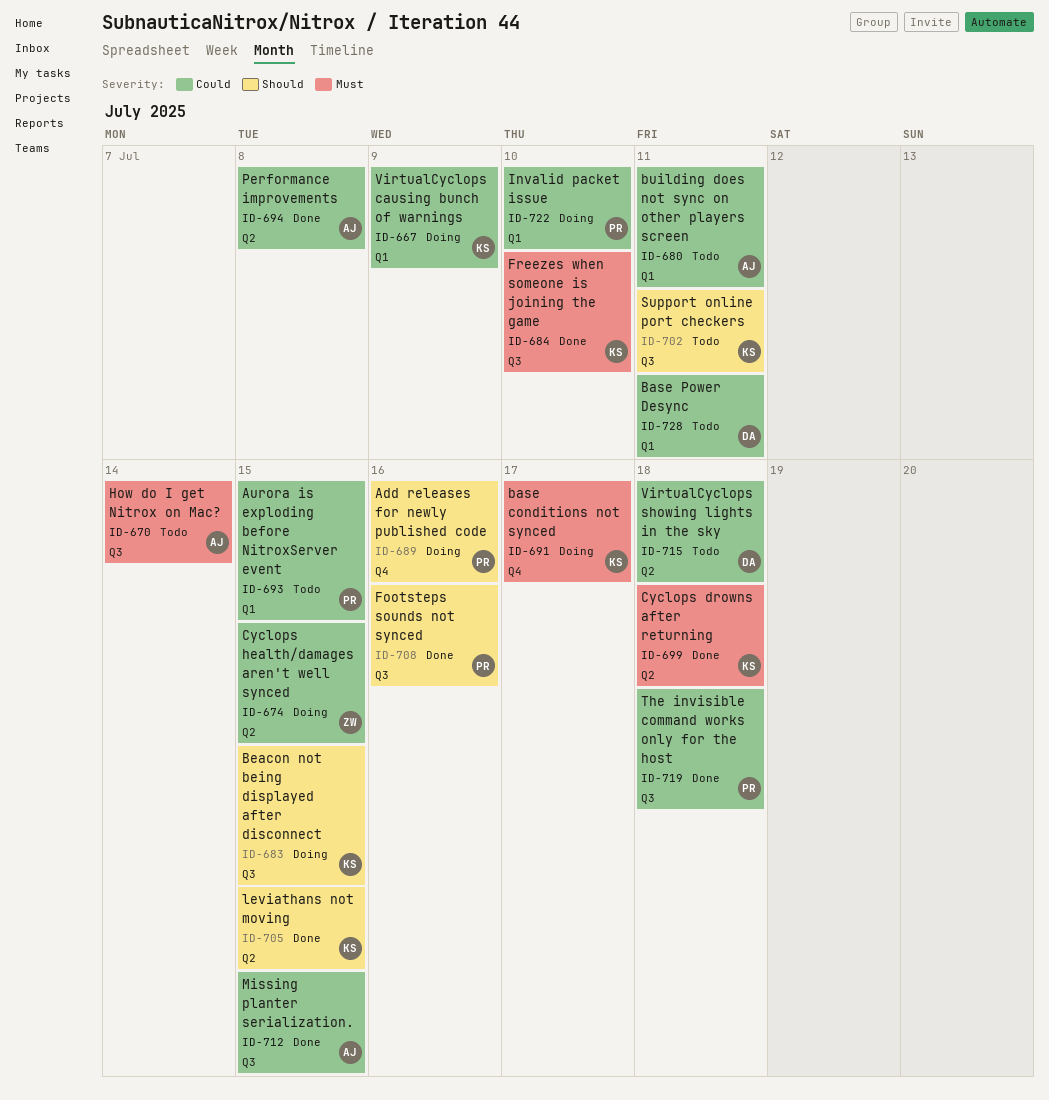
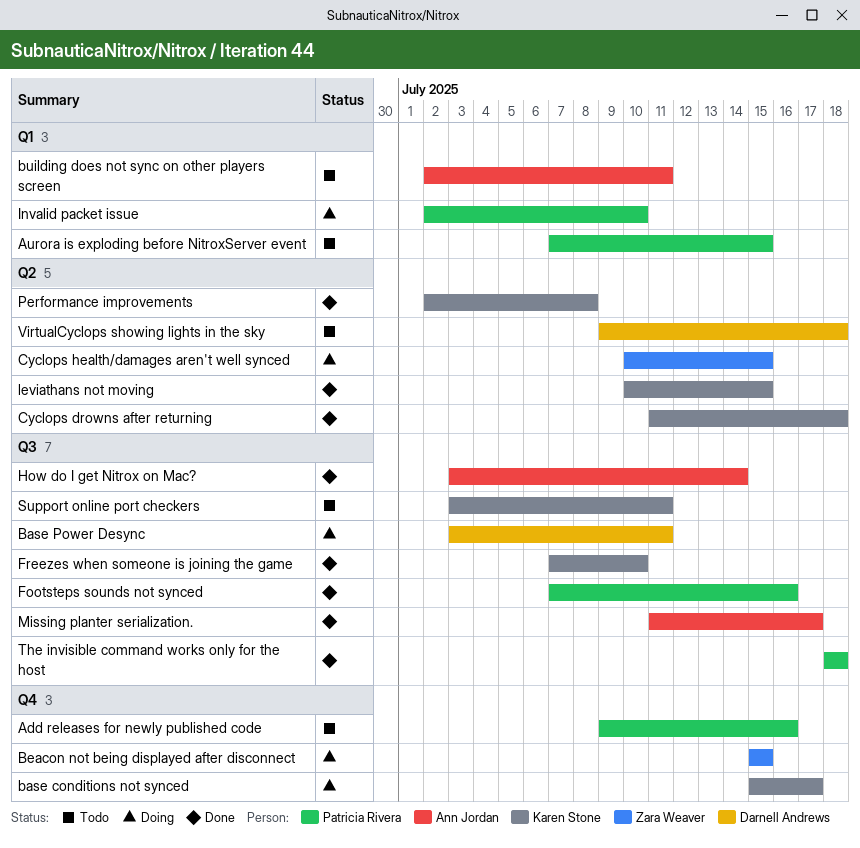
Add releases for newly published code, status: Doing -> Todo
Base Power Desync, status: Todo -> Doing
Base Power Desync, label: Q1 -> Q3
Beacon not being displayed after disconnect, owner: Karen Stone -> Zara Weaver
Beacon not being displayed after disconnect, label: Q3 -> Q4
How do I get Nitrox on Mac?, status: Todo -> Done
Missing planter serialization., due: Jul 15 -> Jul 17
Performance improvements, owner: Ann Jordan -> Karen Stone
VirtualCyclops causing bunch of warnings: present -> none

